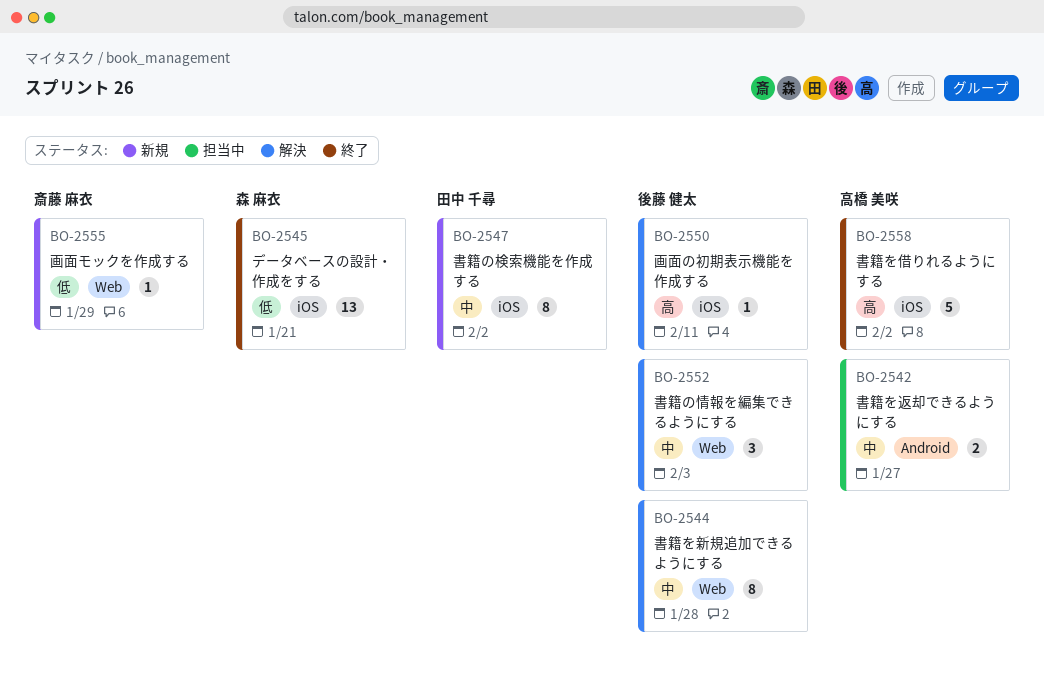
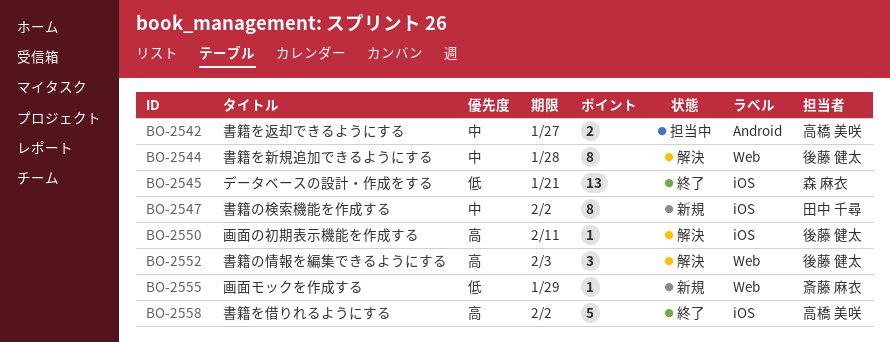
BO-2552, priority: 中 -> 高

